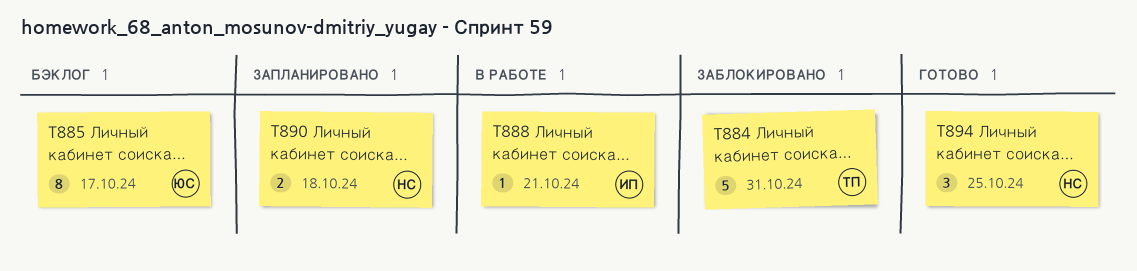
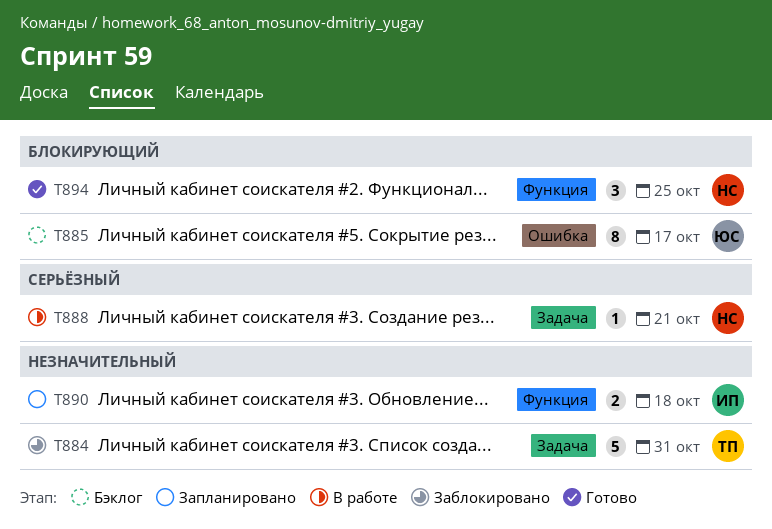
T888, owner: ИП -> НС
T890, owner: НС -> ИП

